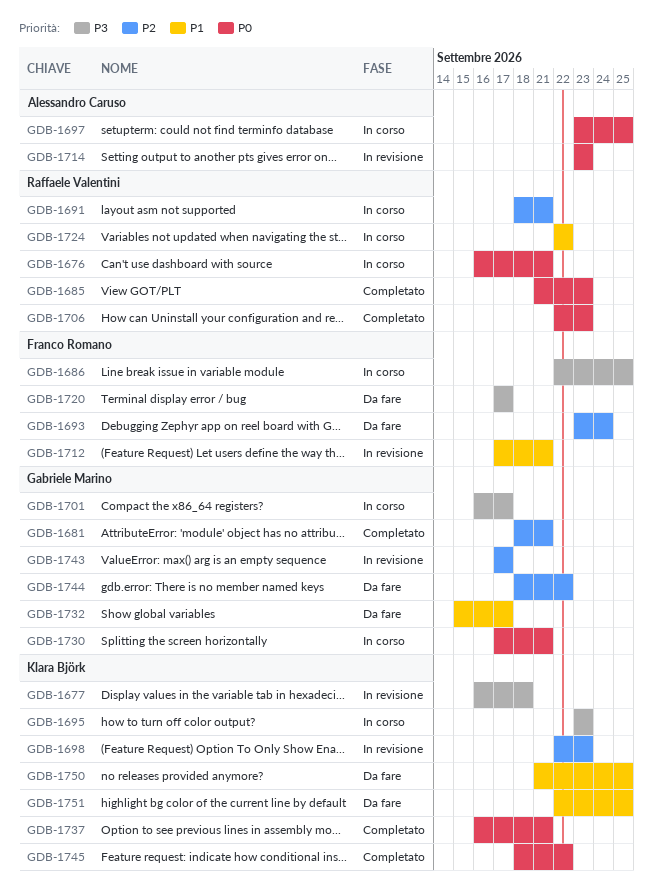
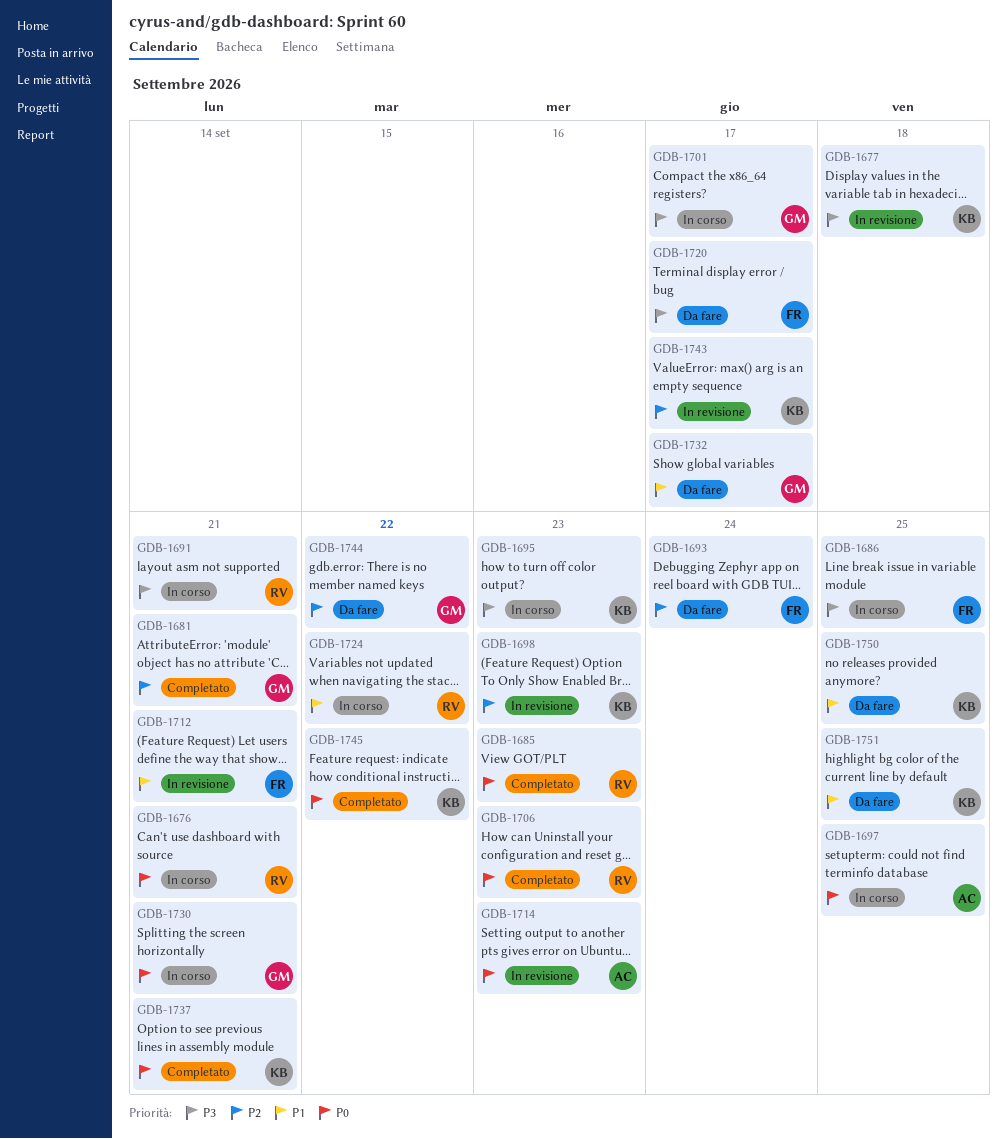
GDB-1691, priority: P2 -> P3
GDB-1743, owner: Gabriele Marino -> Klara Björk

